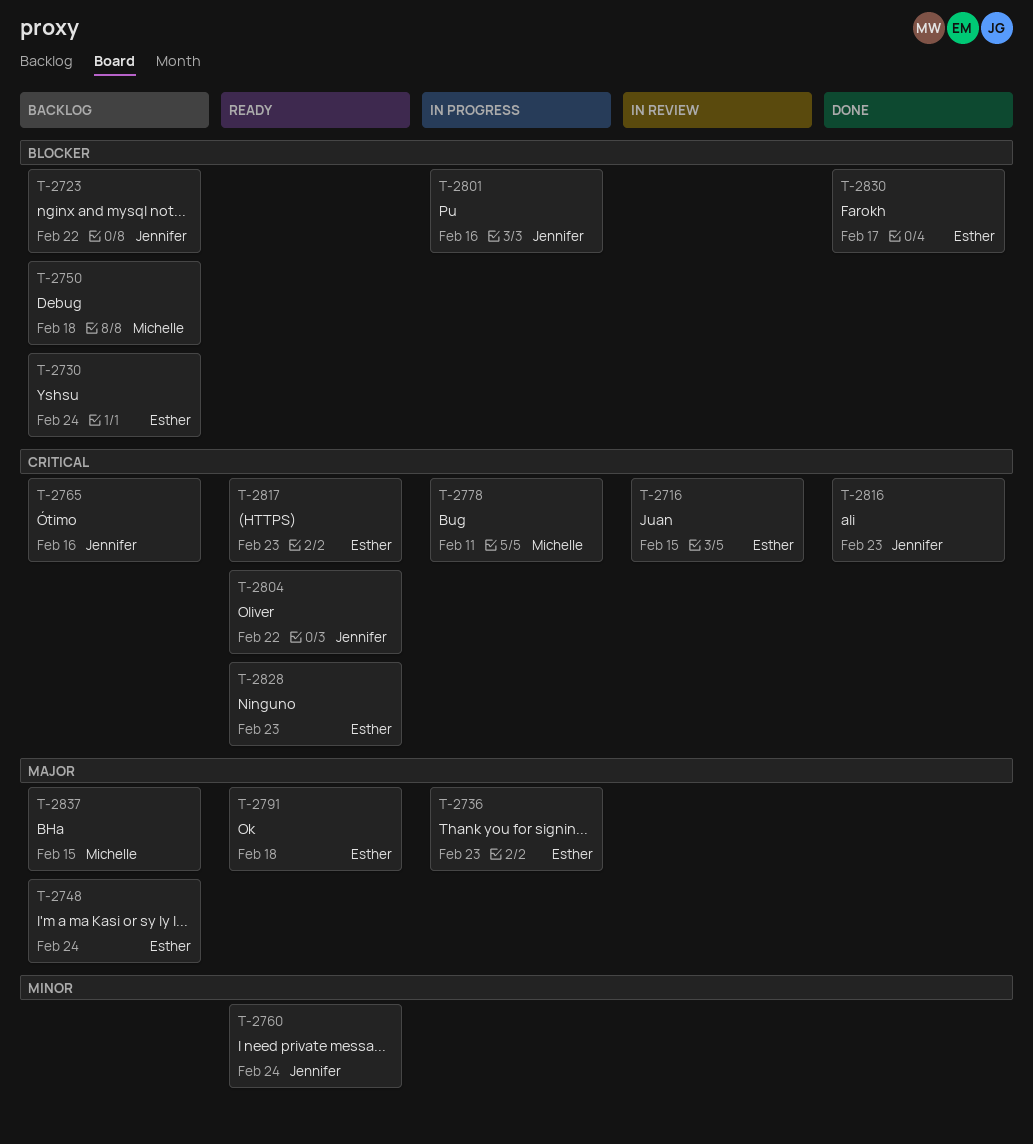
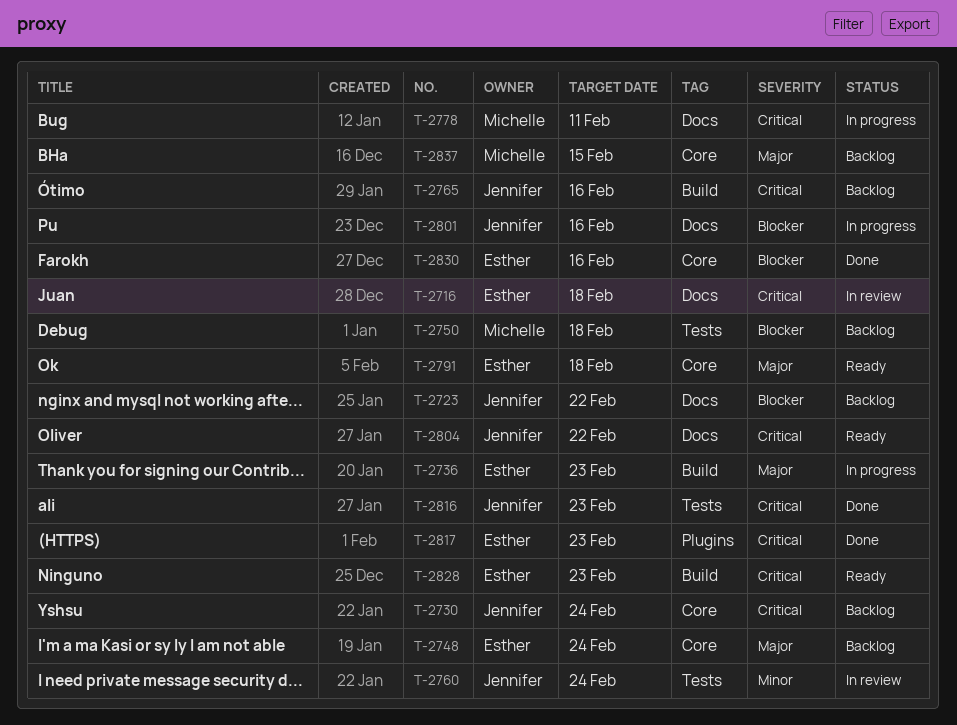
T-2716, due: Feb 15 -> Feb 18
T-2730, owner: Esther -> Jennifer
T-2730, priority: Blocker -> Critical
T-2760, status: Ready -> In review
T-2817, status: Ready -> Done
T-2830, due: Feb 17 -> Feb 16

